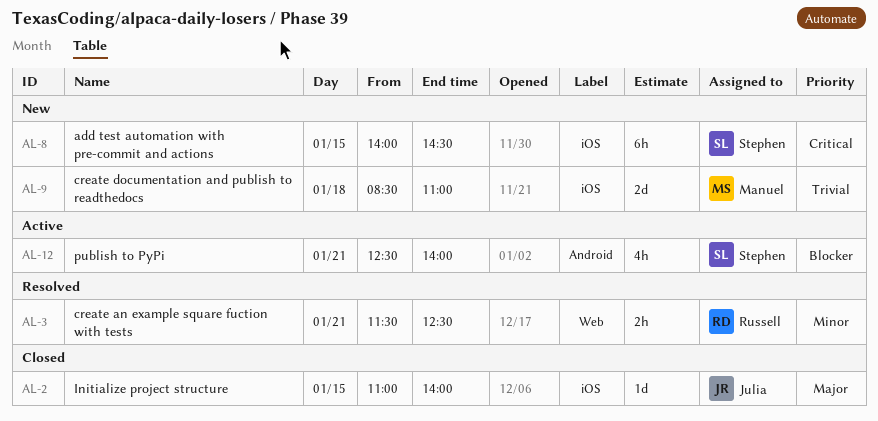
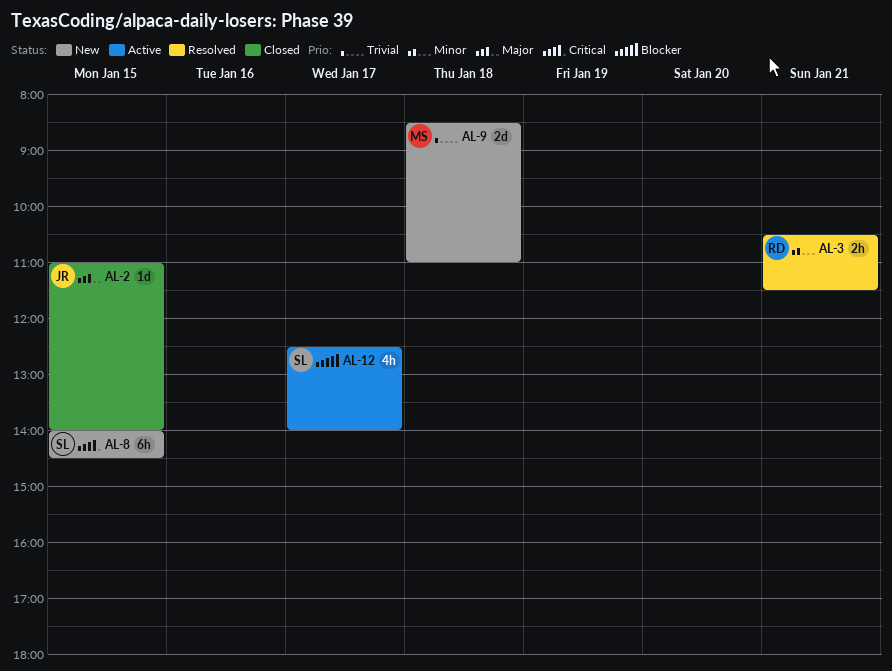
AL-3, begins: 11:30 -> 10:30
AL-3, ends: 12:30 -> 11:30
AL-12, day: Jan 21 -> Jan 17

